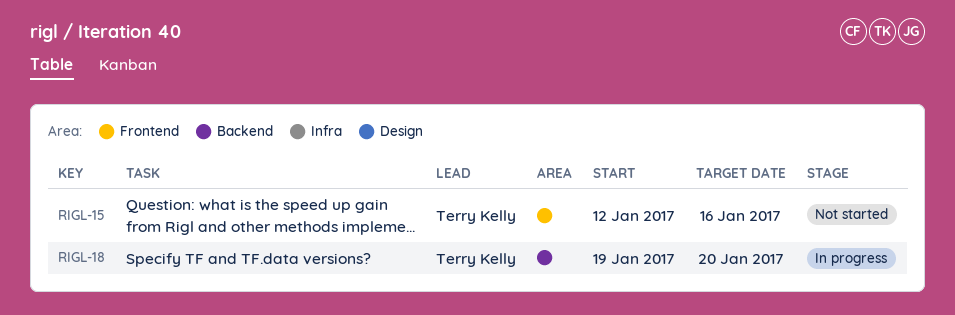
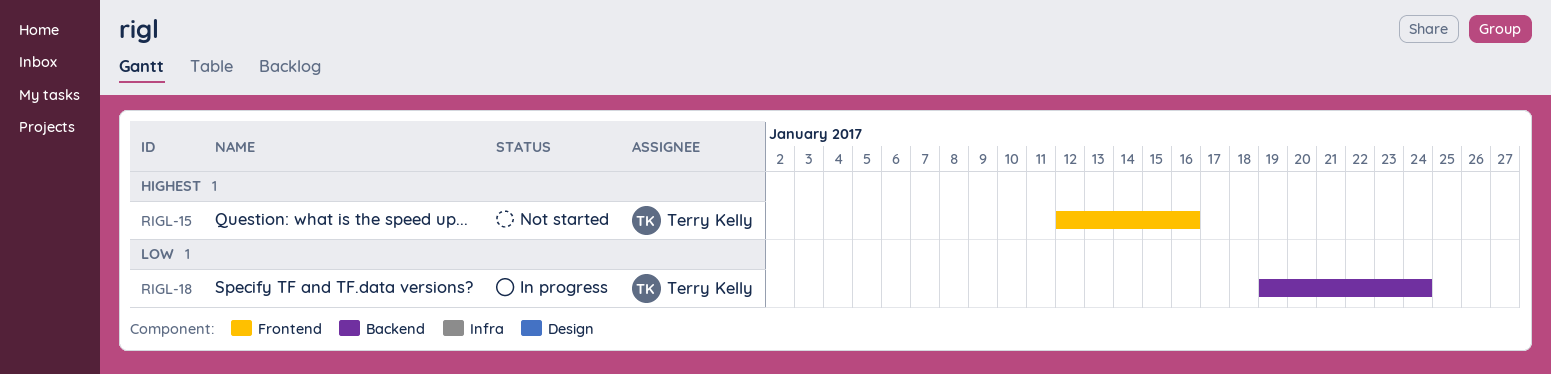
RIGL-18, due: Jan 20 -> Jan 24

